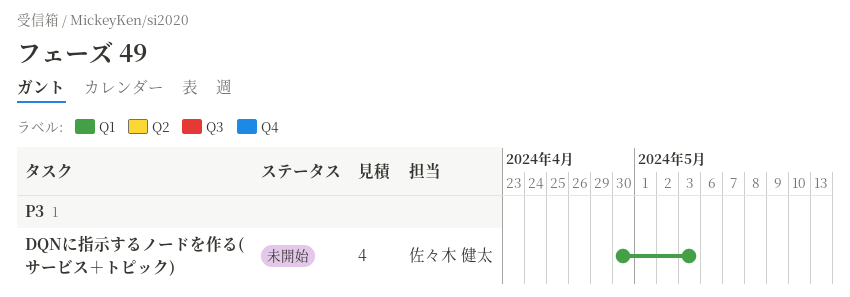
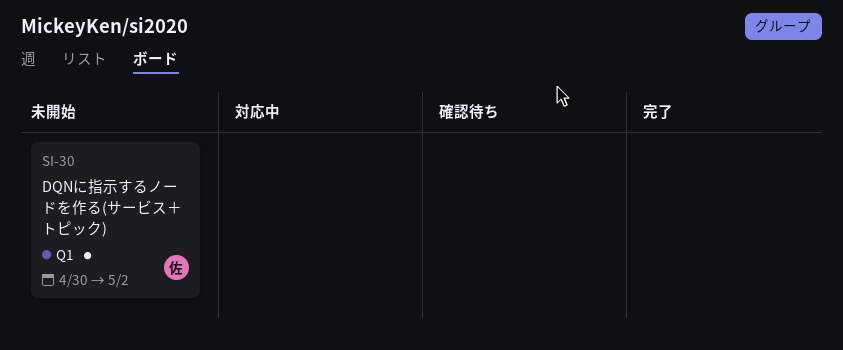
DQNに指示するノードを作る(サービス＋トピック), estimate: 4 -> 1
DQNに指示するノードを作る(サービス＋トピック), due: May 3 -> May 2

